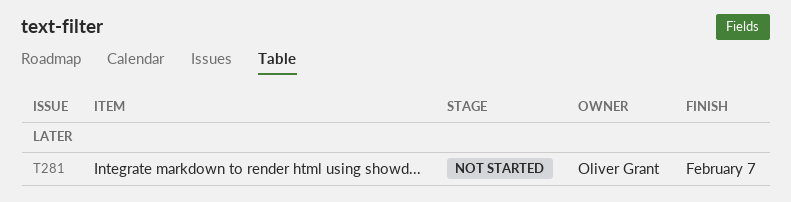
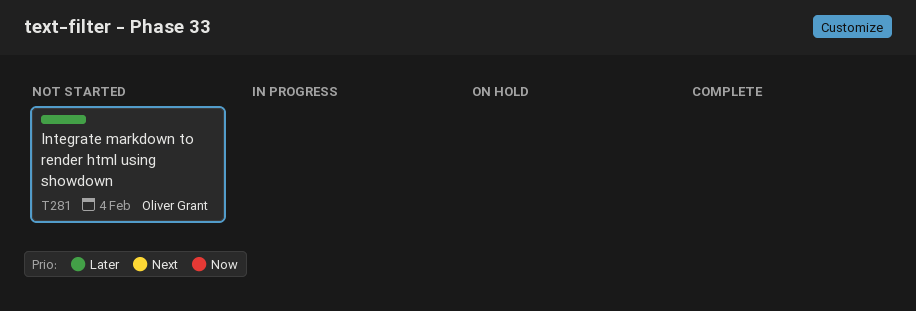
T281, due: Feb 7 -> Feb 4

